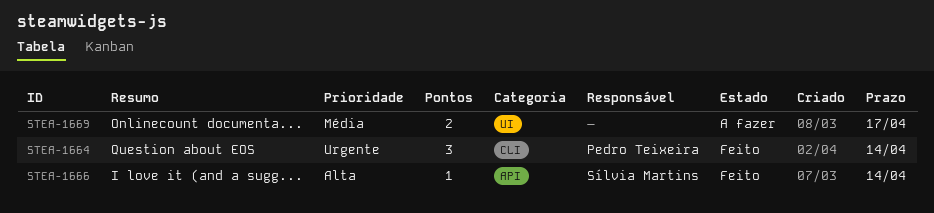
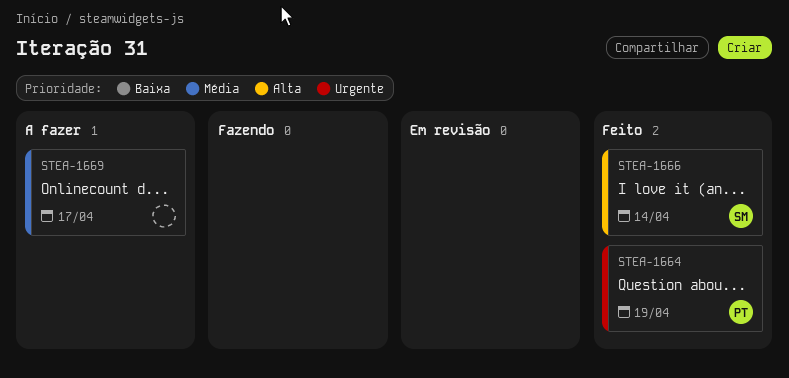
STEA-1664, due: Apr 14 -> Apr 19

